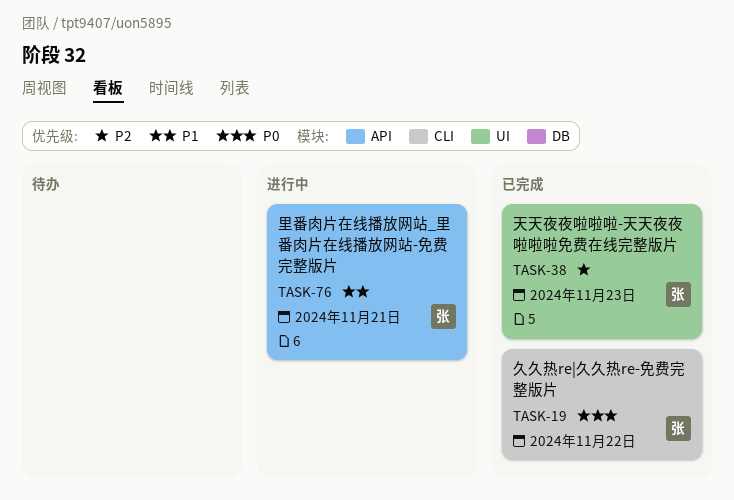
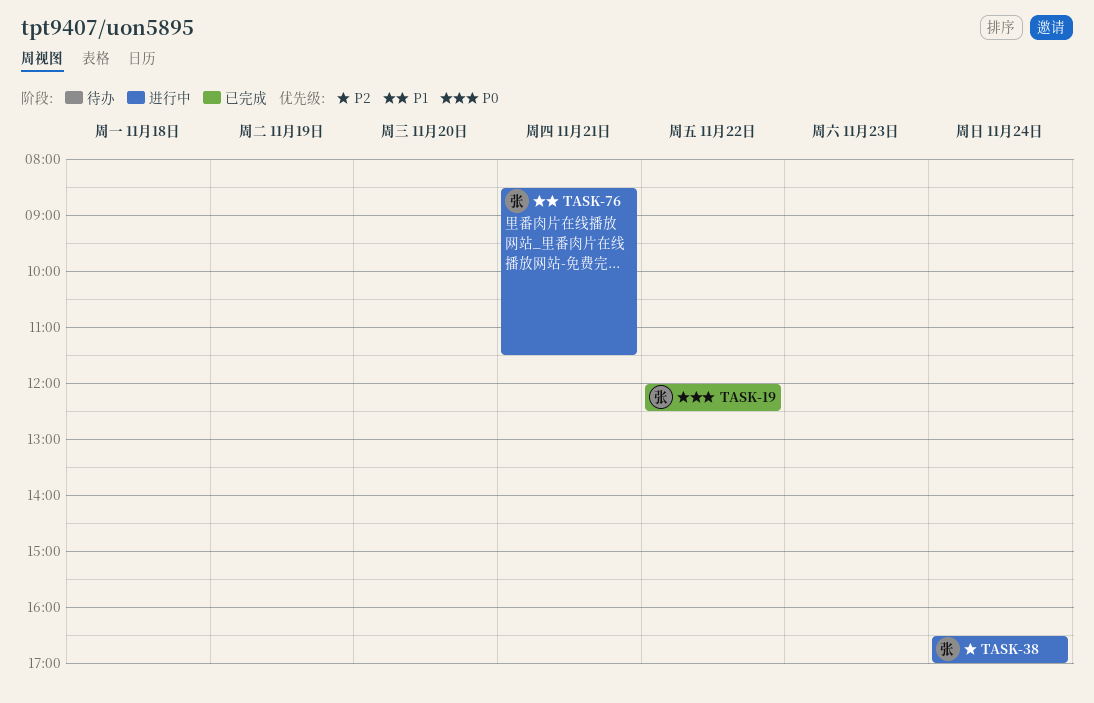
TASK-38, status: 已完成 -> 进行中
TASK-38, day: Nov 23 -> Nov 24

